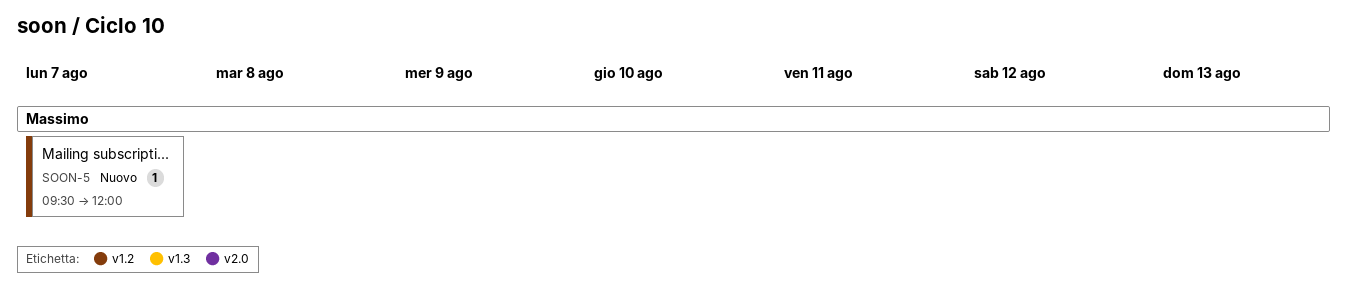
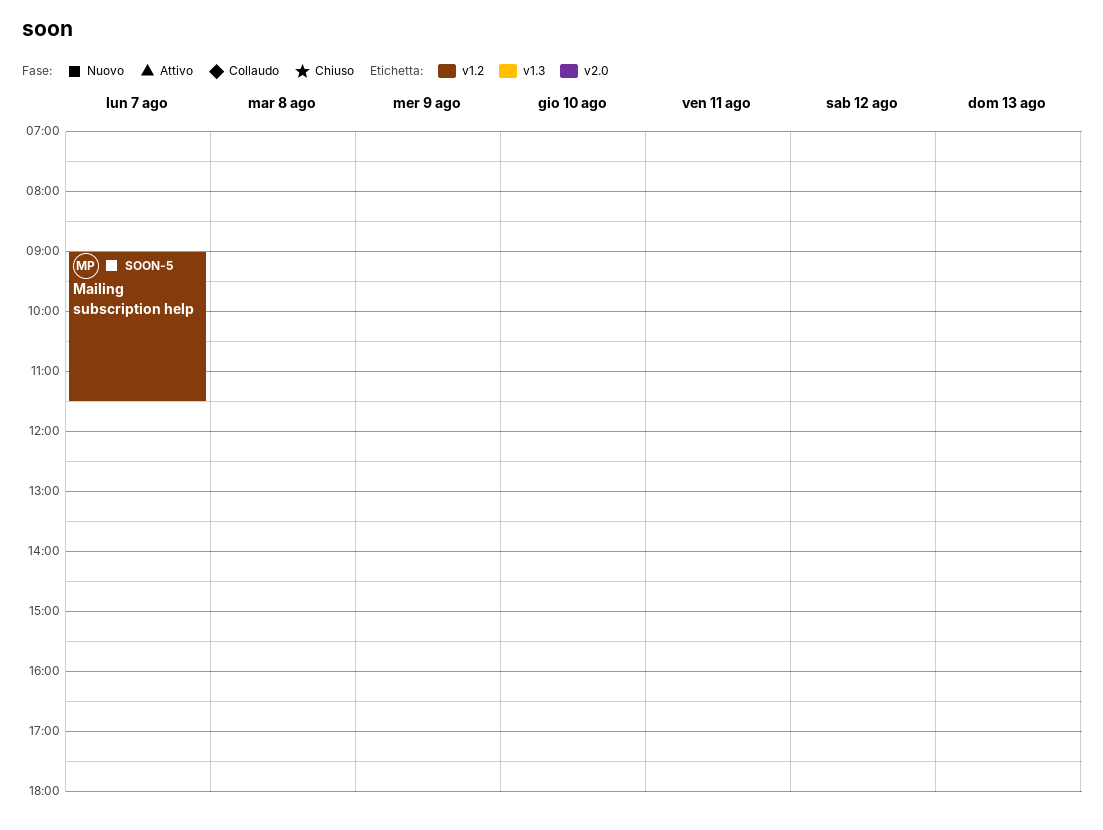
SOON-5, begins: 09:30 -> 09:00
SOON-5, ends: 12:00 -> 11:30

